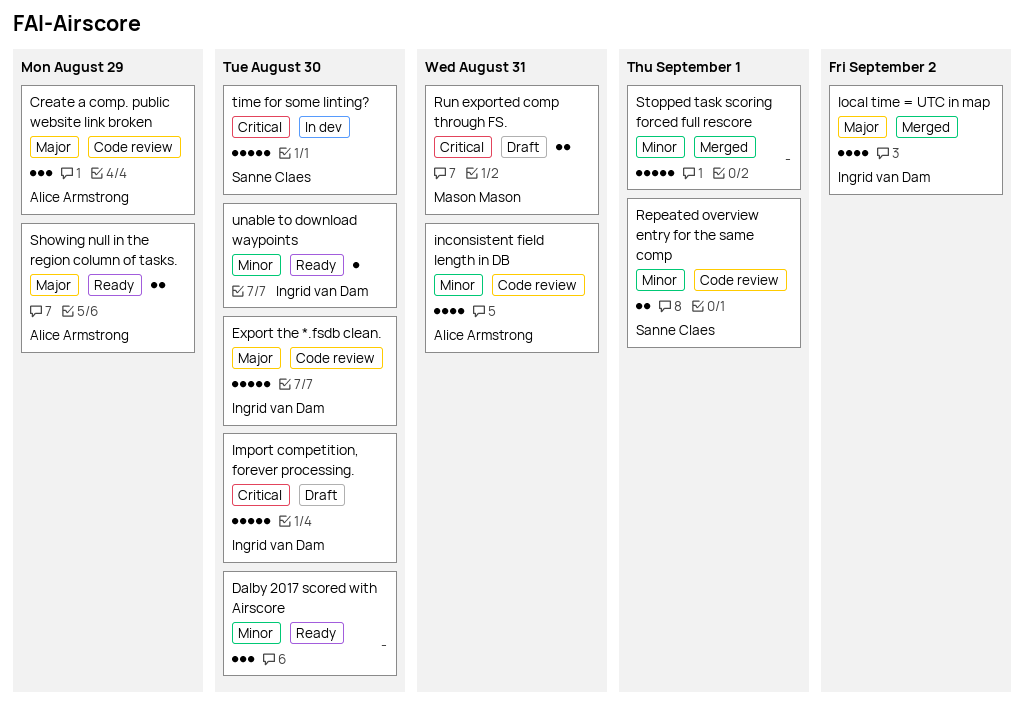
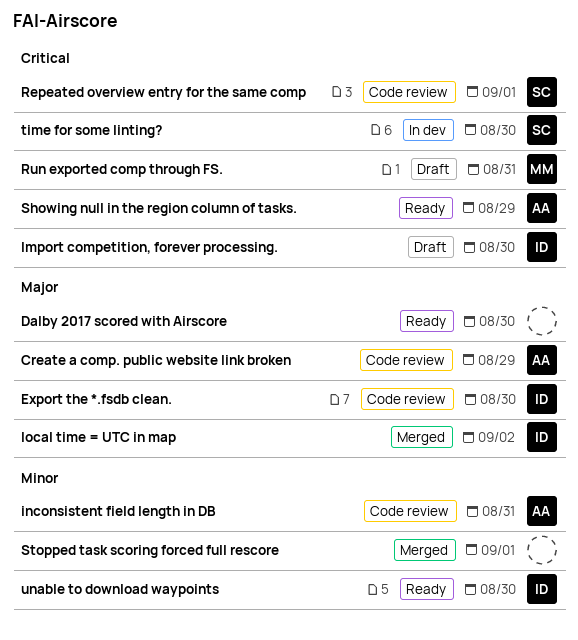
Dalby 2017 scored with Airscore, priority: Minor -> Major
Repeated overview entry for the same comp, priority: Minor -> Critical
Showing null in the region column of tasks., priority: Major -> Critical

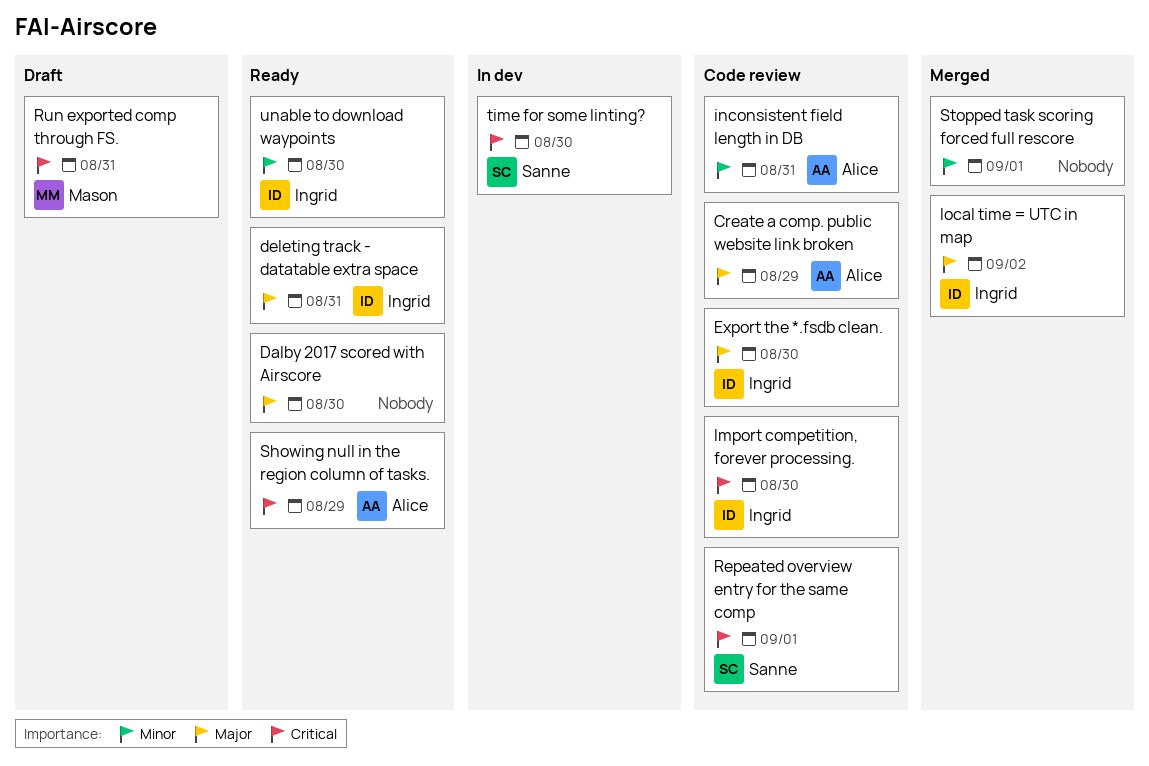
deleting track - datatable extra space: none -> present
Import competition, forever processing., status: Draft -> Code review

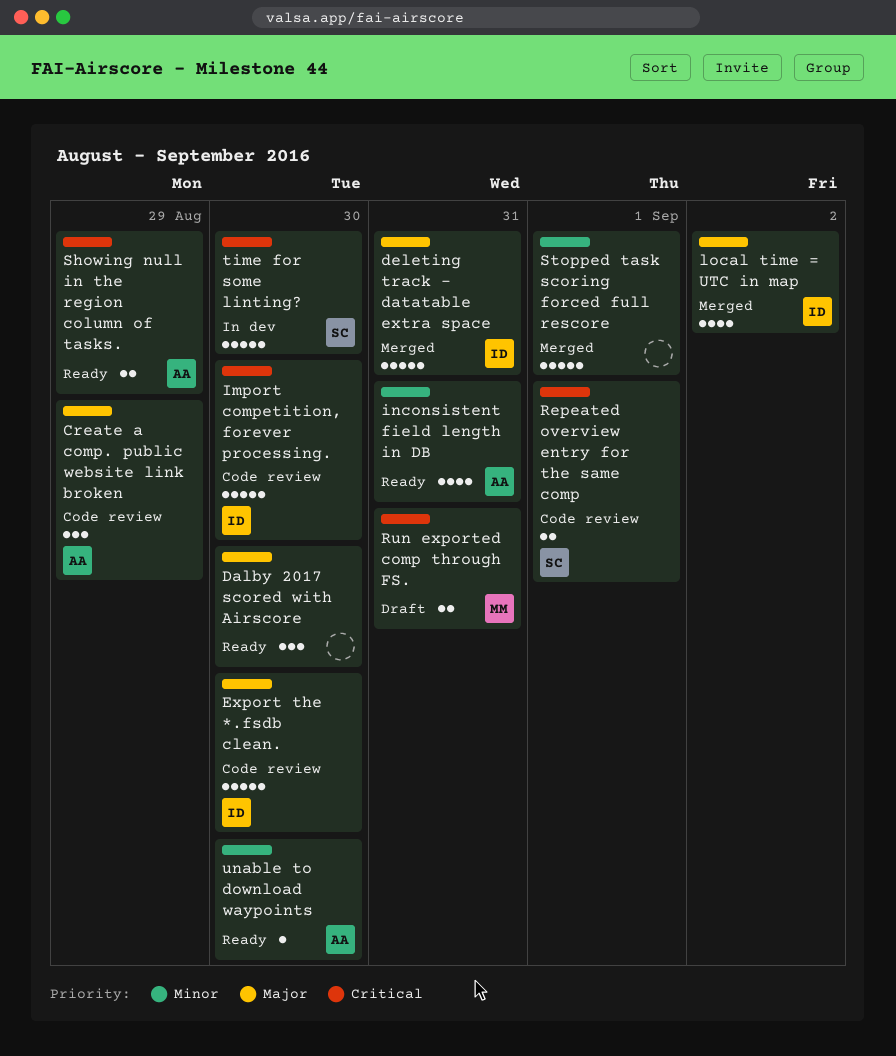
deleting track - datatable extra space, status: Ready -> Merged
inconsistent field length in DB, status: Code review -> Ready
unable to download waypoints, owner: Ingrid -> Alice

